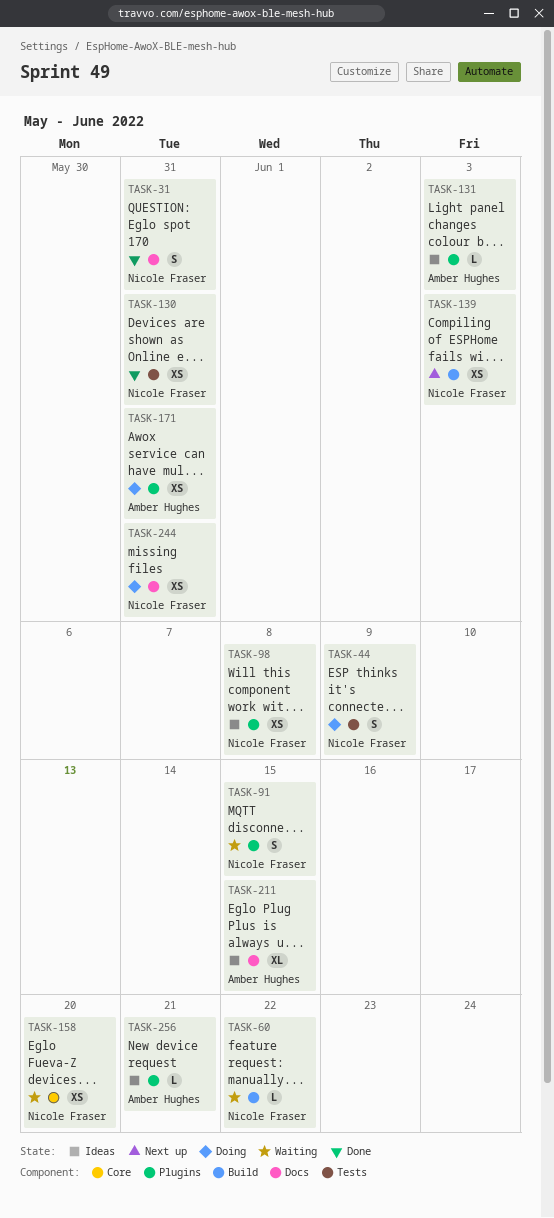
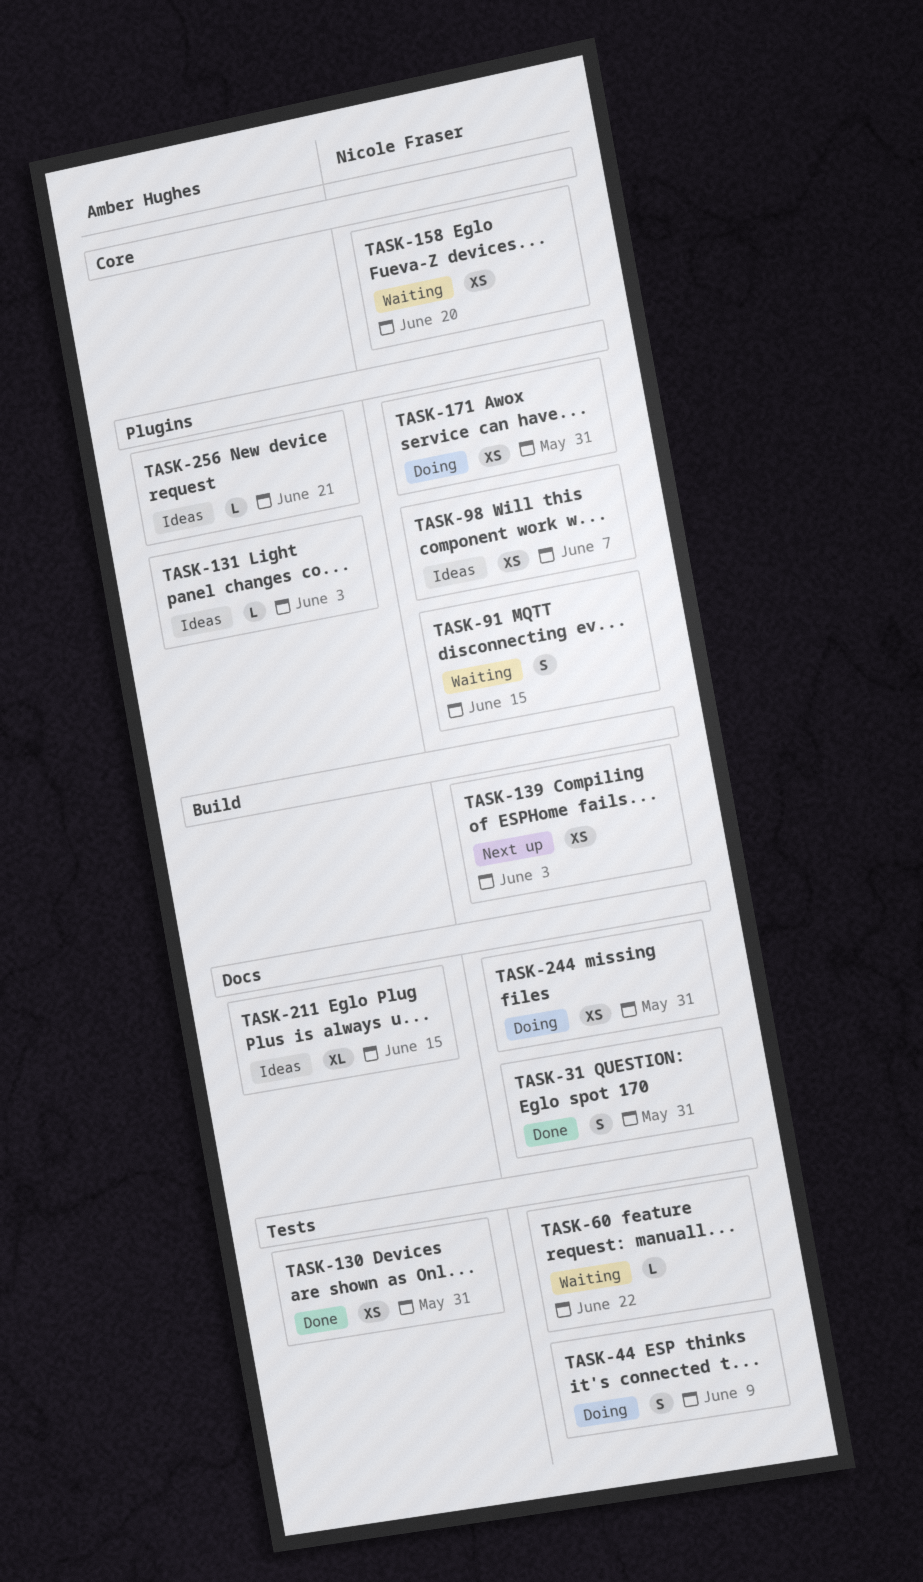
TASK-60, label: Build -> Tests
TASK-98, due: Jun 8 -> Jun 7
TASK-130, owner: Nicole Fraser -> Amber Hughes
TASK-171, owner: Amber Hughes -> Nicole Fraser

